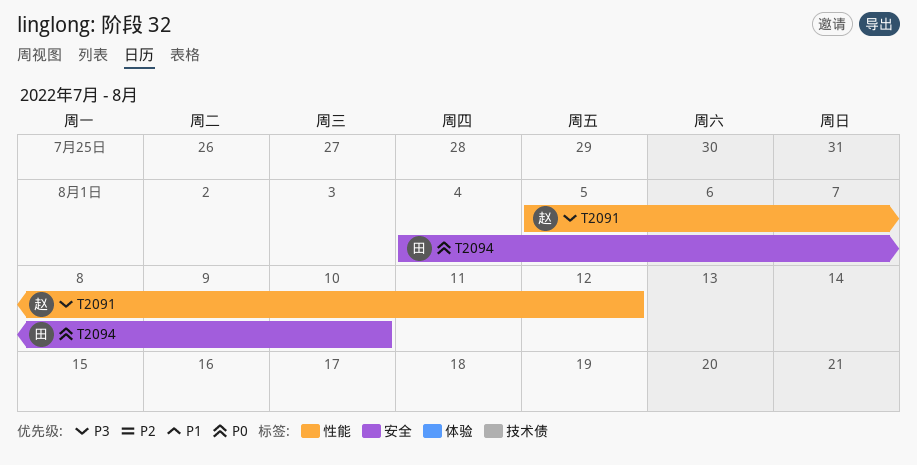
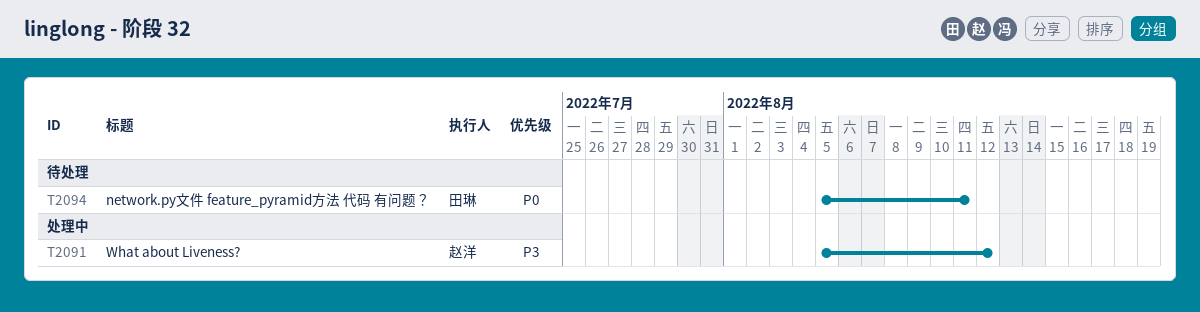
T2094, start: Aug 4 -> Aug 5
T2094, due: Aug 10 -> Aug 11

